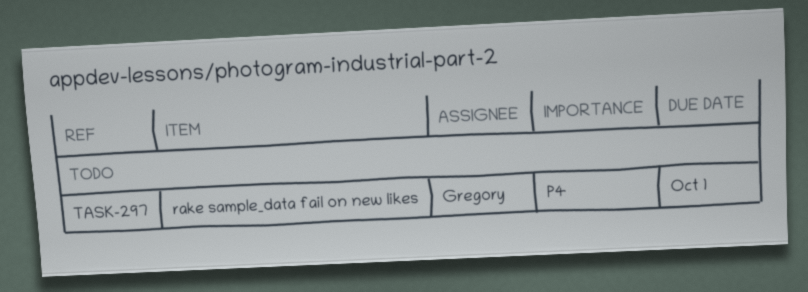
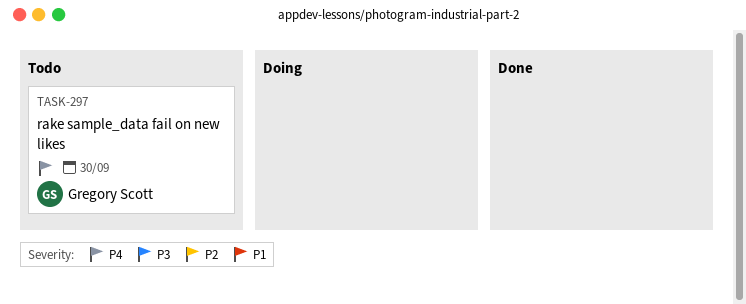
TASK-297, due: Oct 1 -> Sep 30

